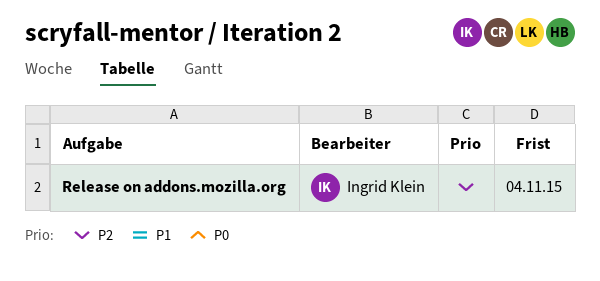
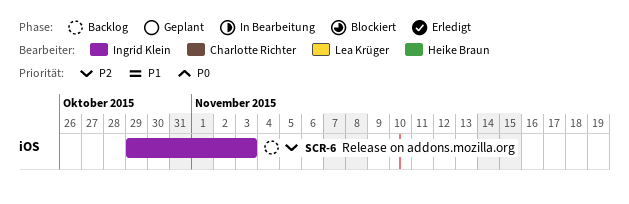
Release on addons.mozilla.org, due: Nov 4 -> Nov 3

